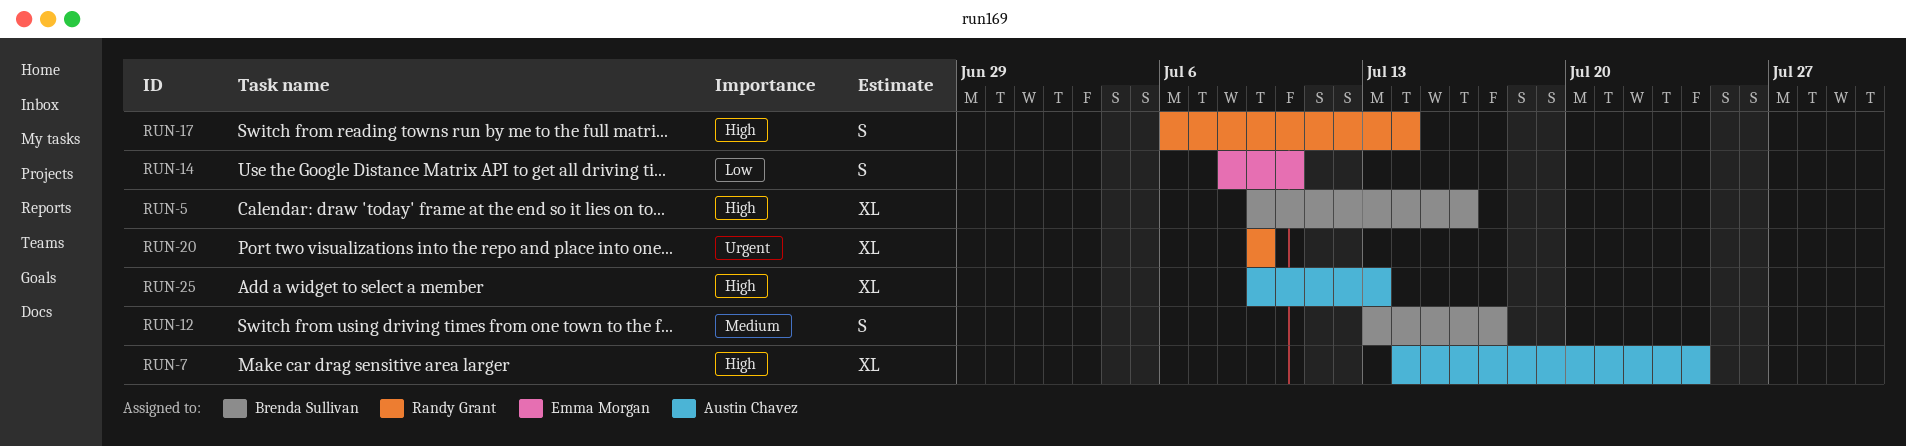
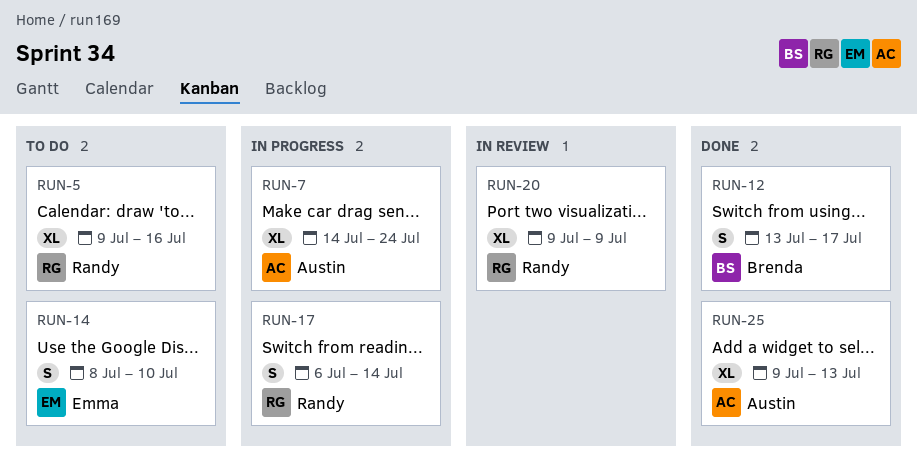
RUN-5, owner: Brenda Sullivan -> Randy Grant

